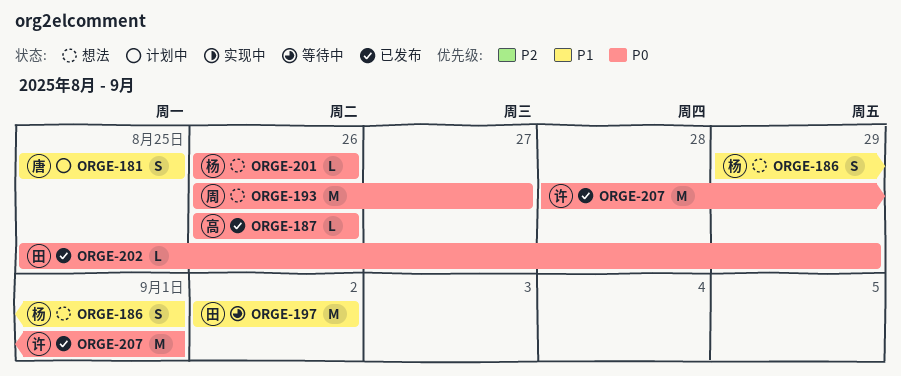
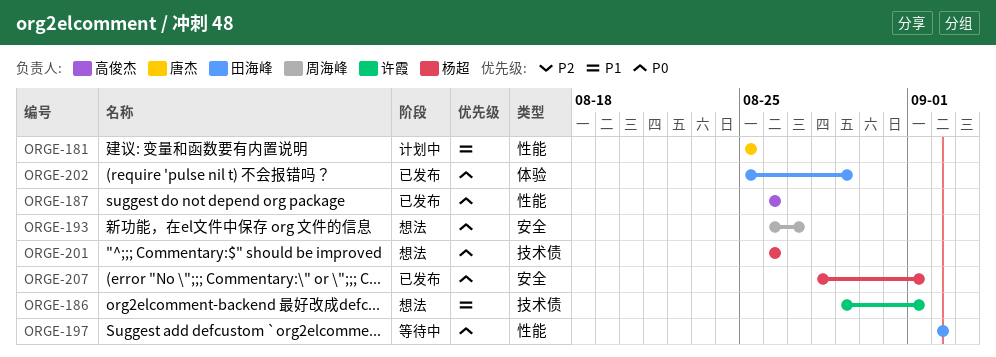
ORGE-186, owner: 杨超 -> 许霞
ORGE-197, priority: P1 -> P0
ORGE-207, owner: 许霞 -> 杨超

